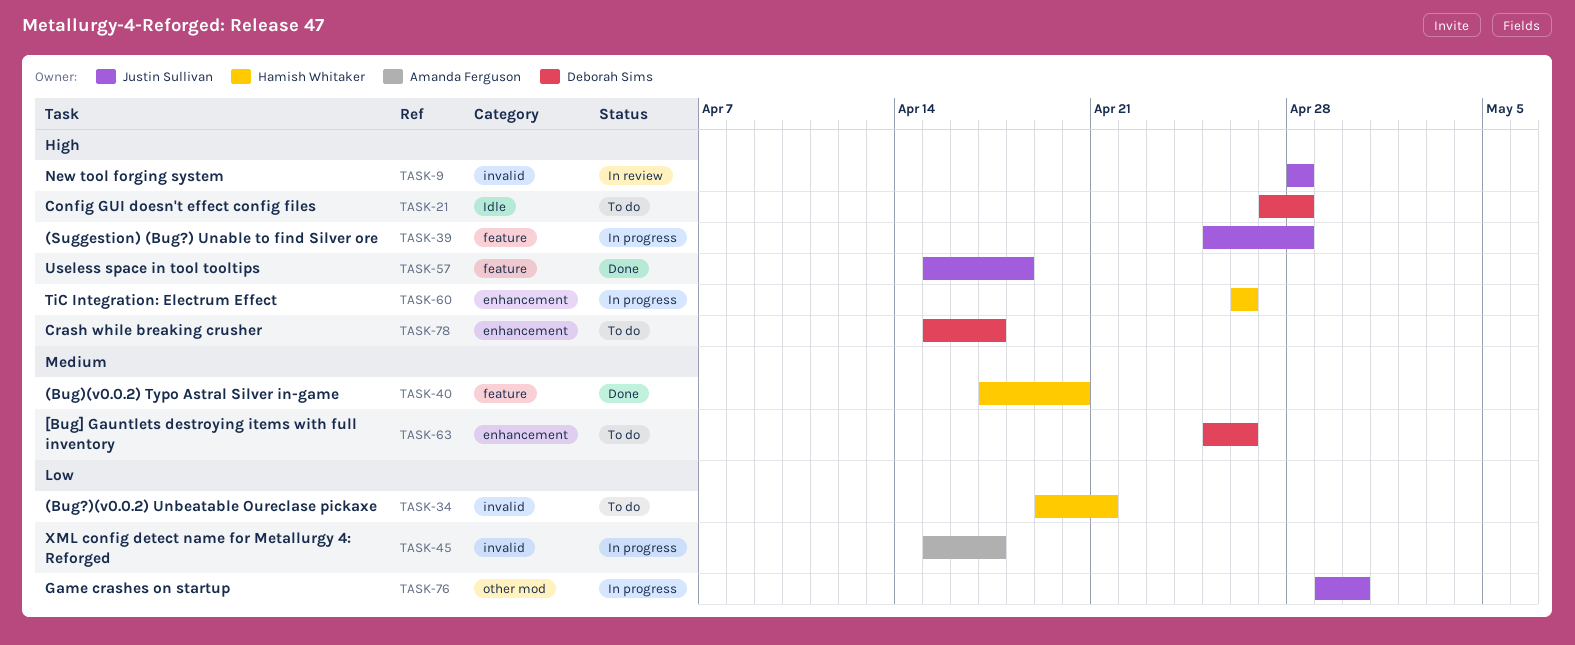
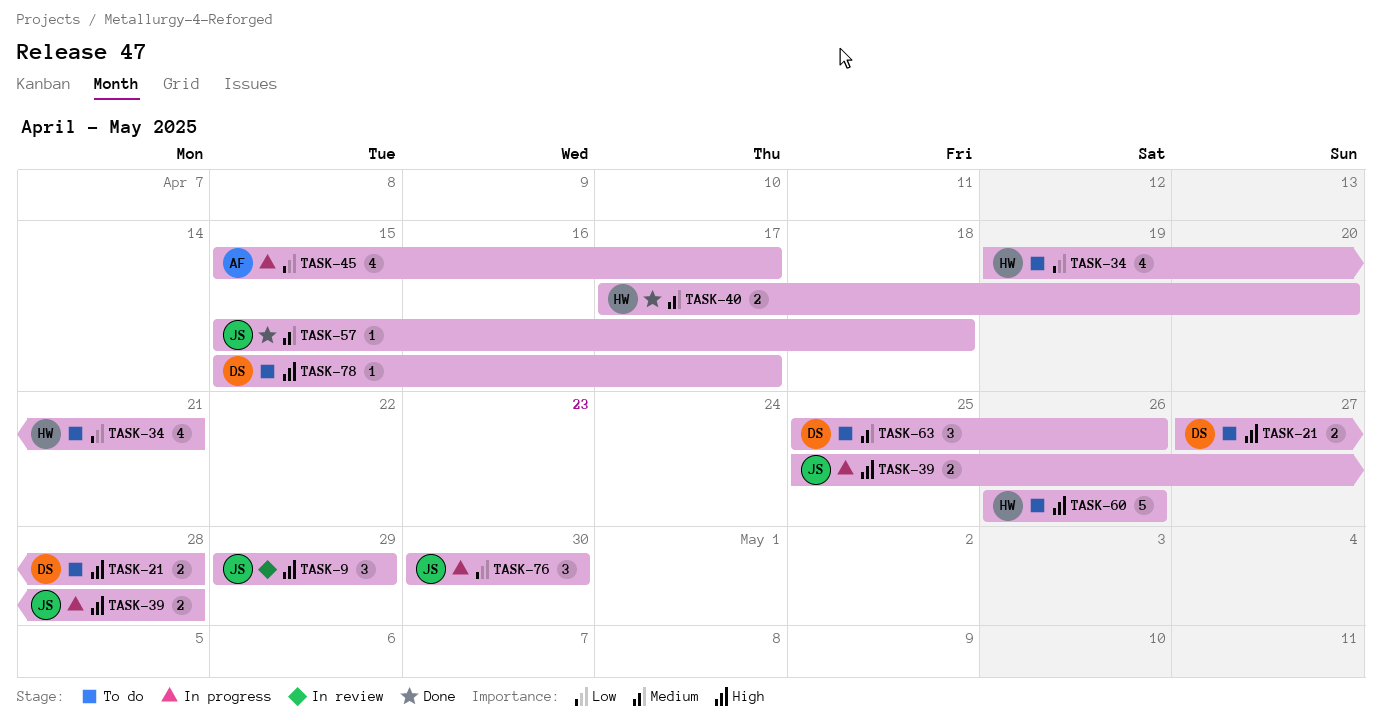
TASK-9, start: Apr 28 -> Apr 29
TASK-9, due: Apr 28 -> Apr 29
TASK-57, priority: High -> Medium
TASK-60, status: In progress -> To do
TASK-76, start: Apr 29 -> Apr 30

